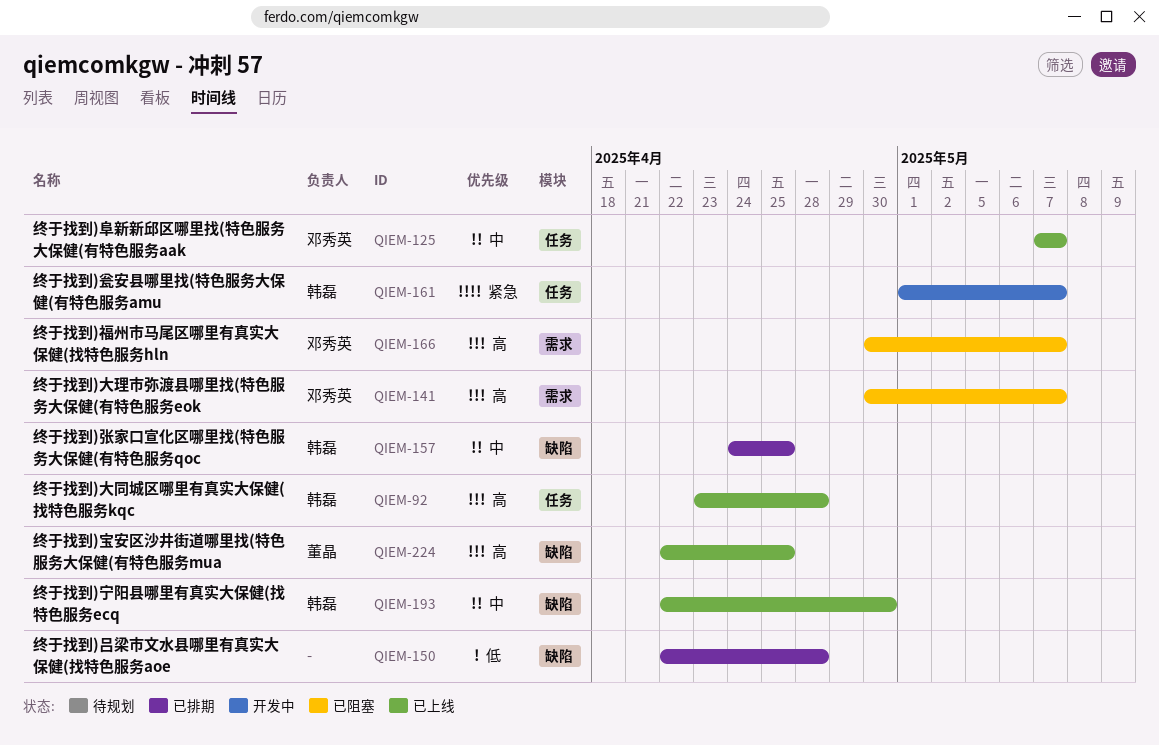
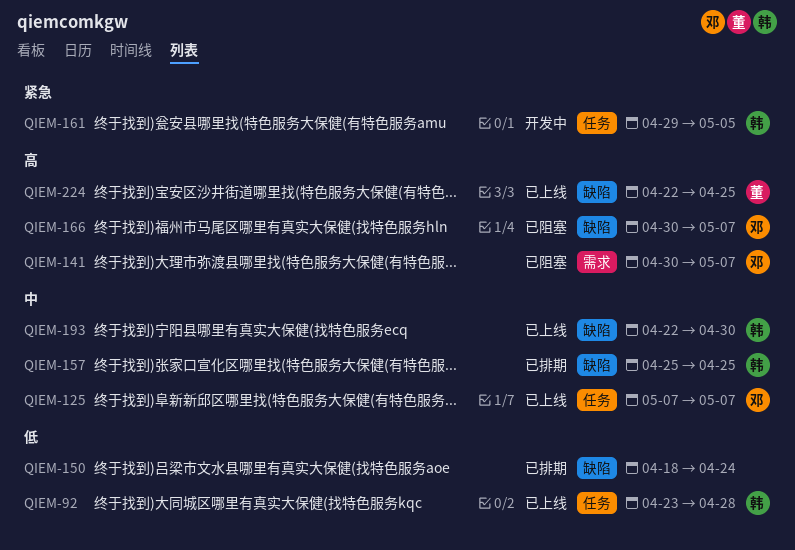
QIEM-92, priority: 高 -> 低
QIEM-150, start: Apr 22 -> Apr 18
QIEM-150, due: Apr 28 -> Apr 24
QIEM-157, start: Apr 24 -> Apr 25
QIEM-161, start: May 1 -> Apr 29
QIEM-161, due: May 7 -> May 5
QIEM-166, label: 需求 -> 缺陷

